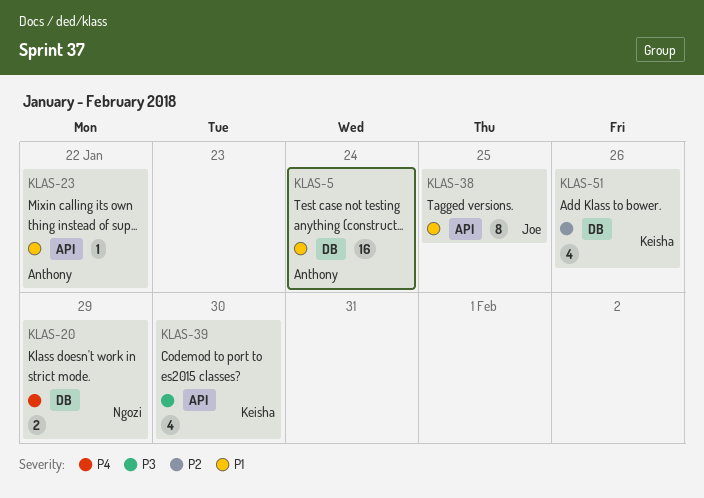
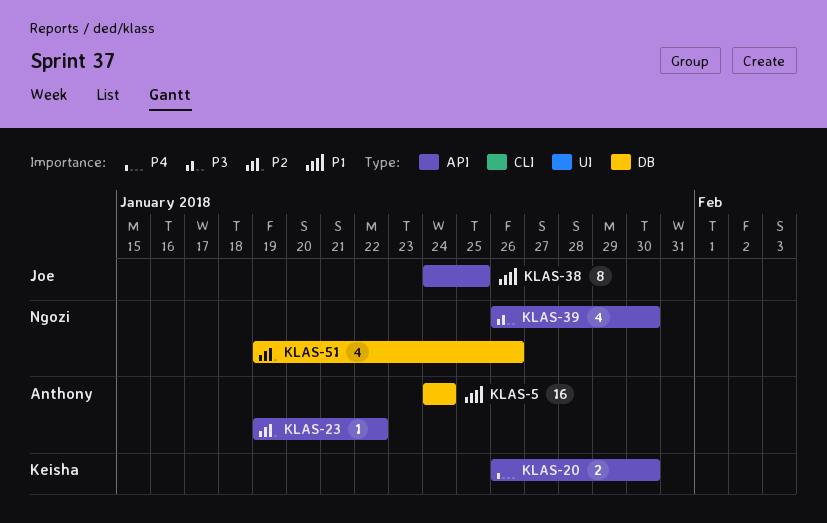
KLAS-20, owner: Ngozi -> Keisha
KLAS-20, label: DB -> API
KLAS-20, due: Jan 29 -> Jan 30
KLAS-23, priority: P1 -> P2
KLAS-39, owner: Keisha -> Ngozi
KLAS-51, owner: Keisha -> Ngozi

